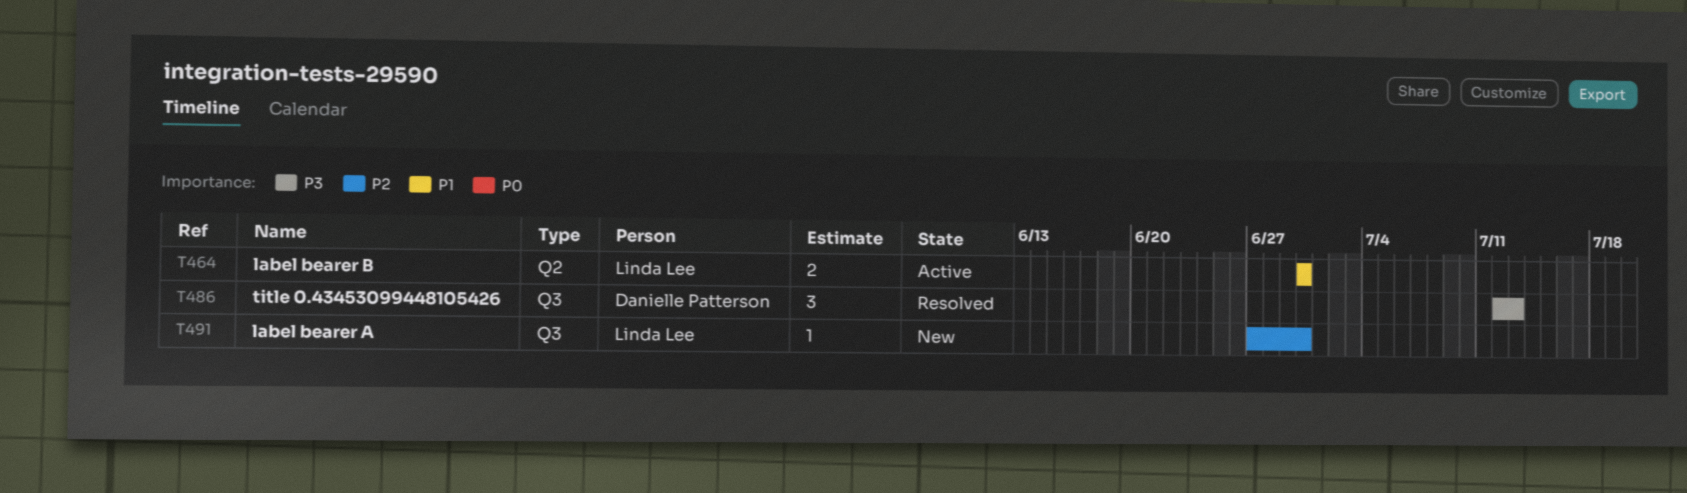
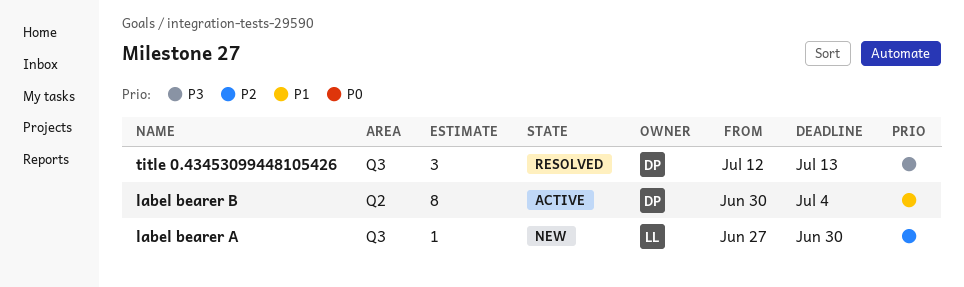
label bearer B, owner: Linda Lee -> Danielle Patterson
label bearer B, estimate: 2 -> 8
label bearer B, due: Jun 30 -> Jul 4

